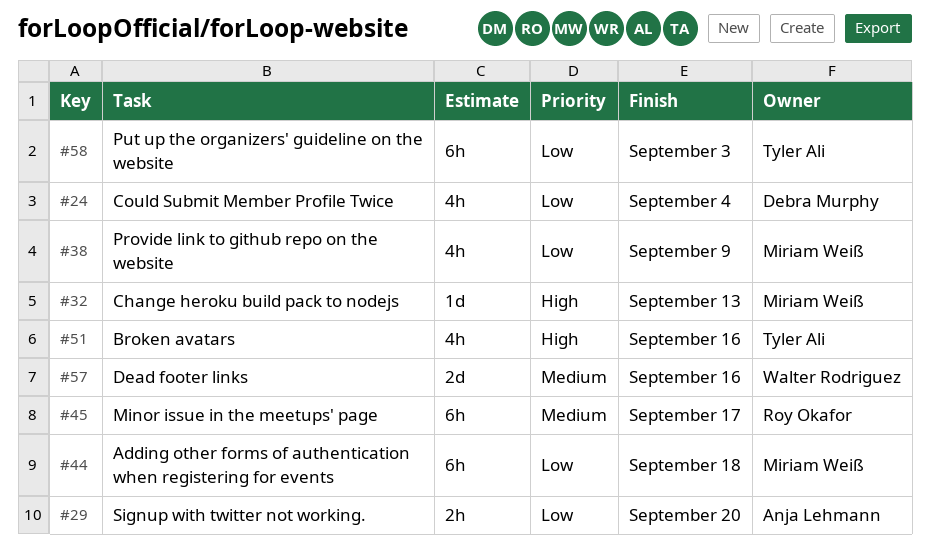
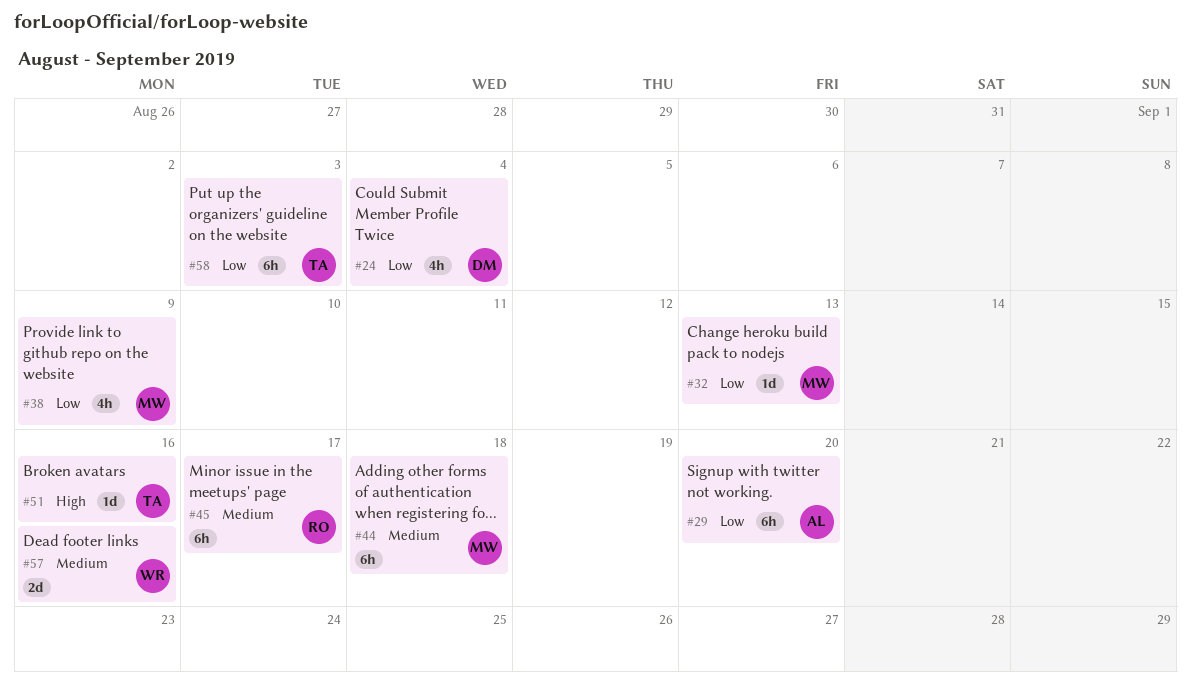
#29, estimate: 2h -> 6h
#32, priority: High -> Low
#44, priority: Low -> Medium
#51, estimate: 4h -> 1d

